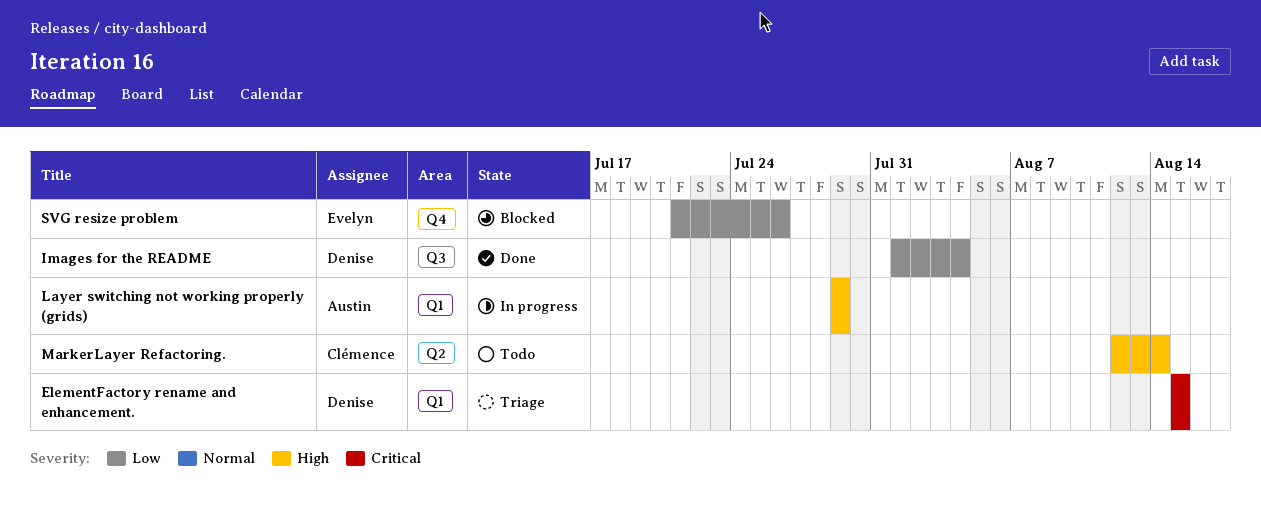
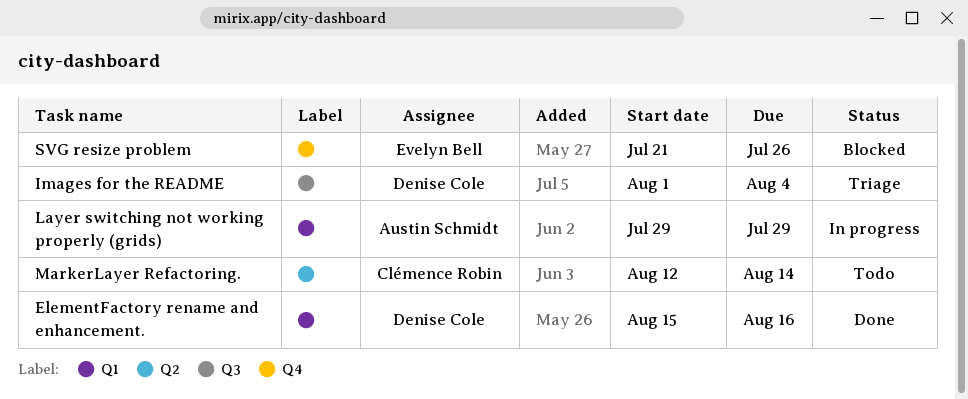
ElementFactory rename and enhancement., status: Triage -> Done
ElementFactory rename and enhancement., due: Aug 15 -> Aug 16
Images for the README, status: Done -> Triage

